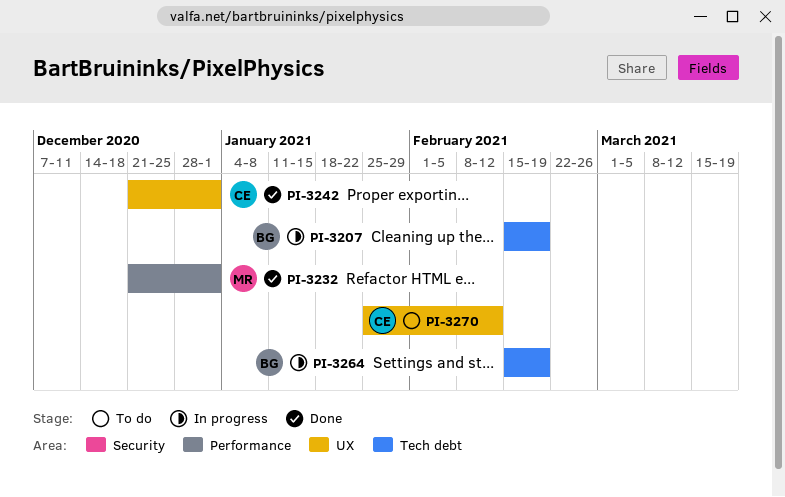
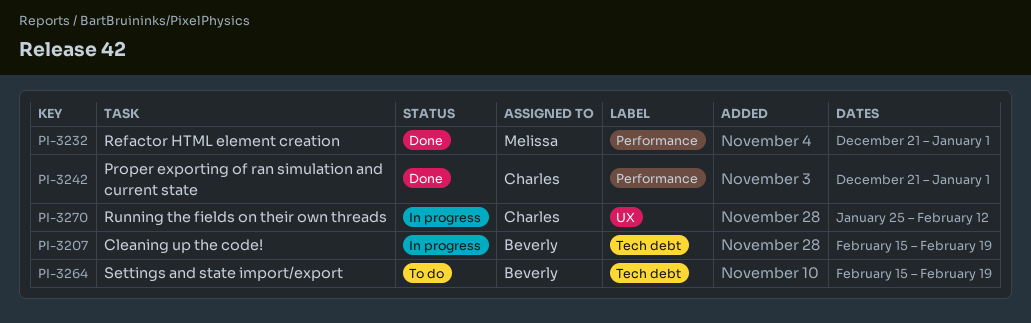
PI-3242, label: UX -> Performance
PI-3264, status: In progress -> To do
PI-3270, status: To do -> In progress

